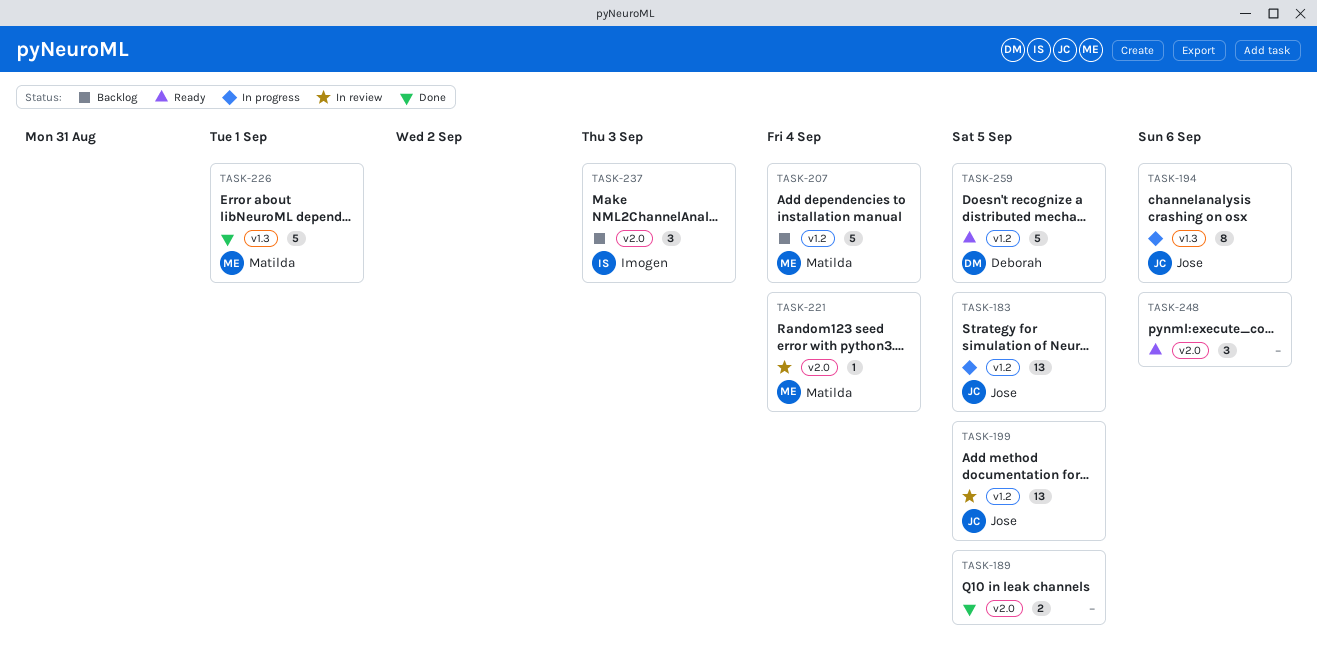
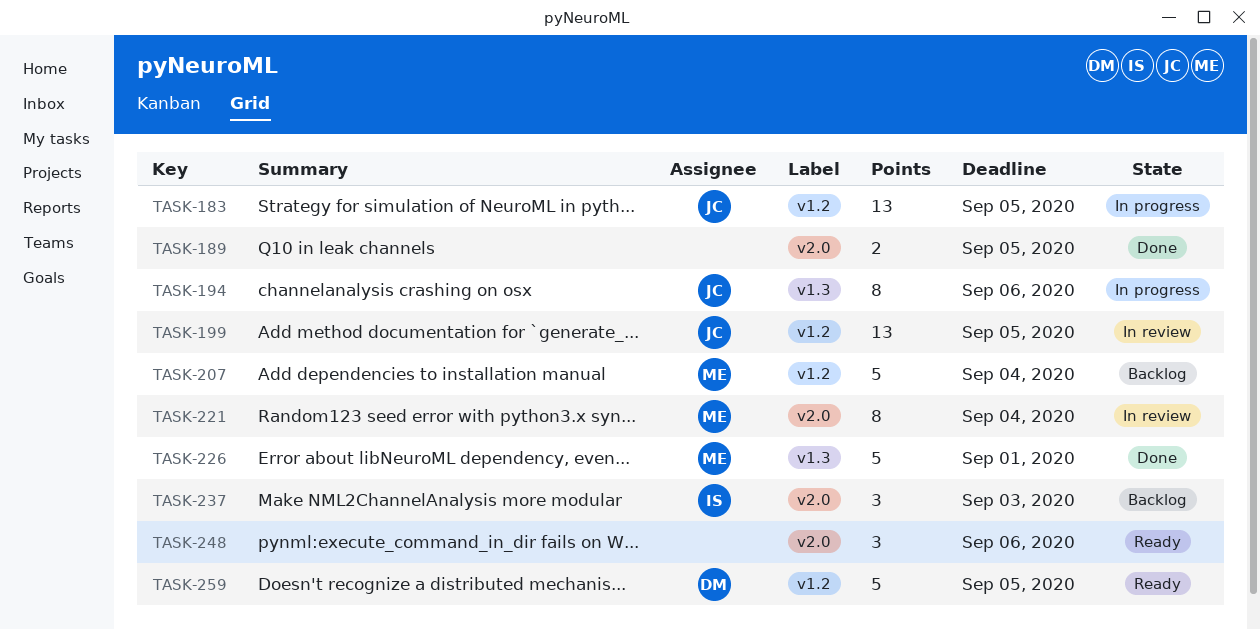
TASK-221, estimate: 1 -> 8

